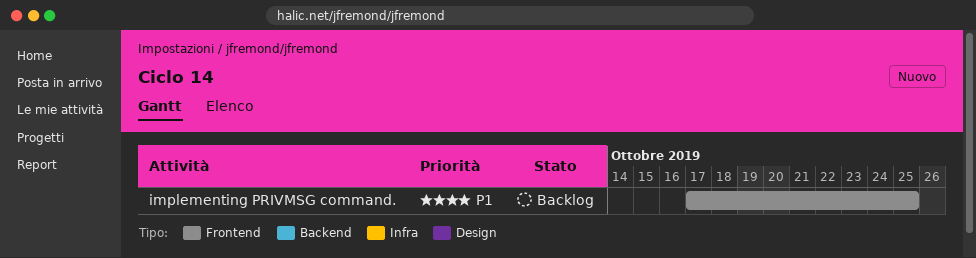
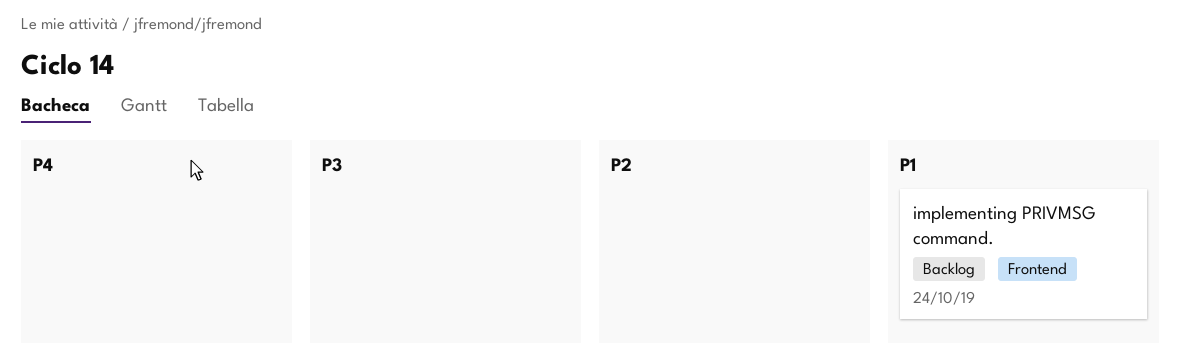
implementing PRIVMSG command., due: Oct 25 -> Oct 24

